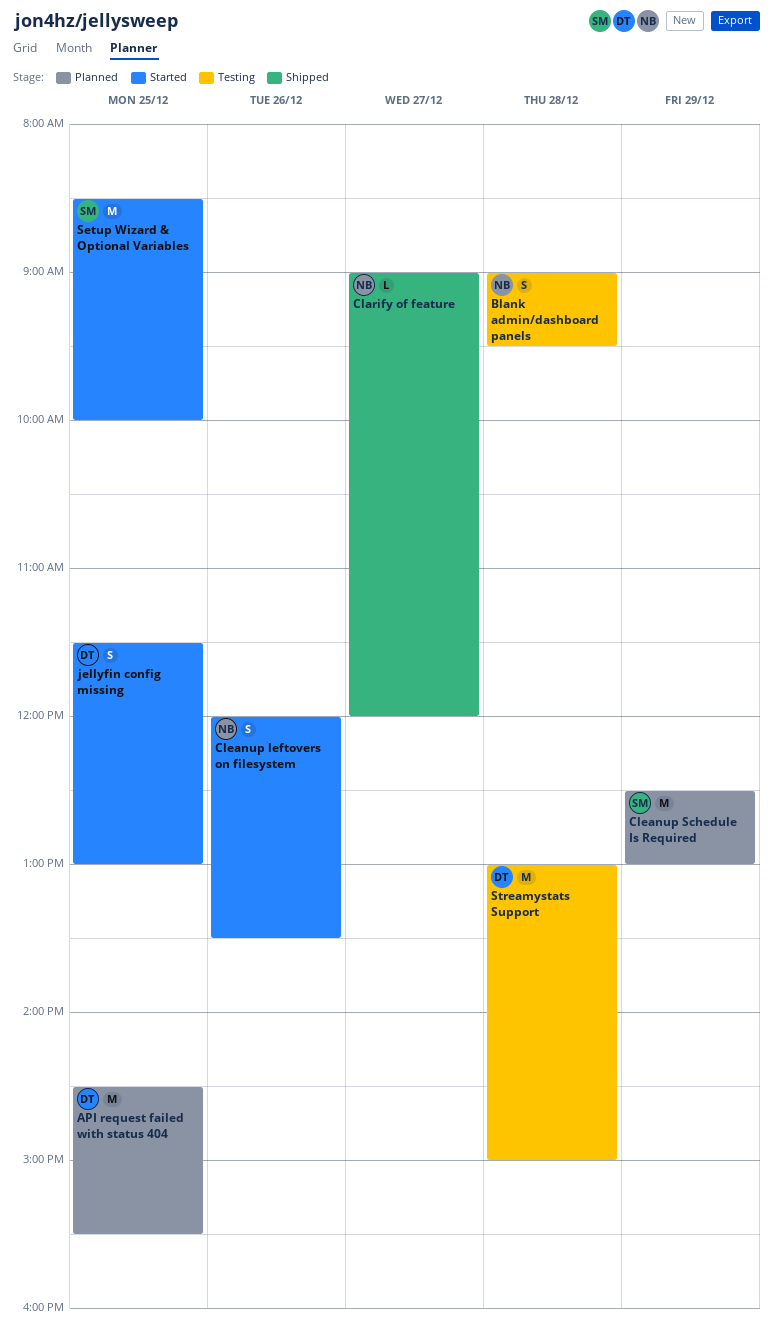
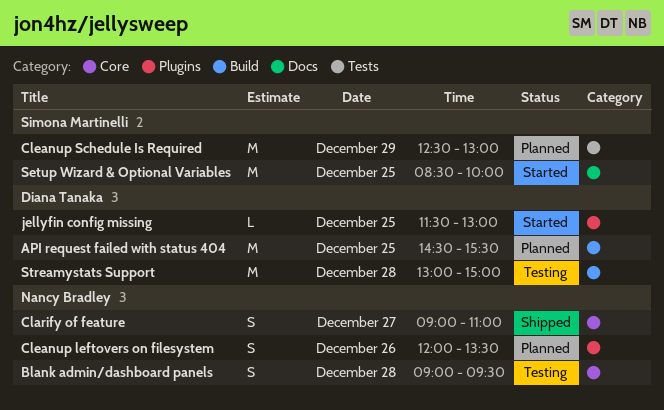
Clarify of feature, estimate: L -> S
Clarify of feature, ends: 12:00 -> 11:00
Cleanup leftovers on filesystem, status: Started -> Planned
jellyfin config missing, estimate: S -> L

